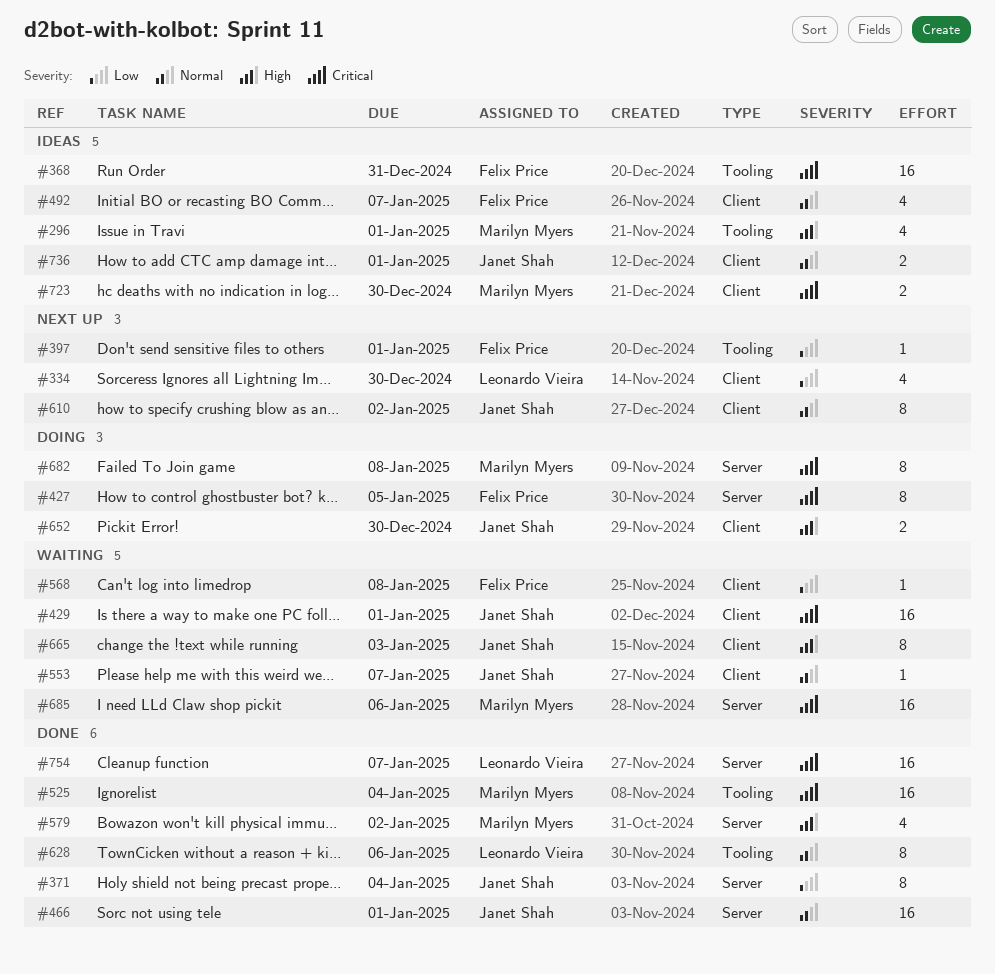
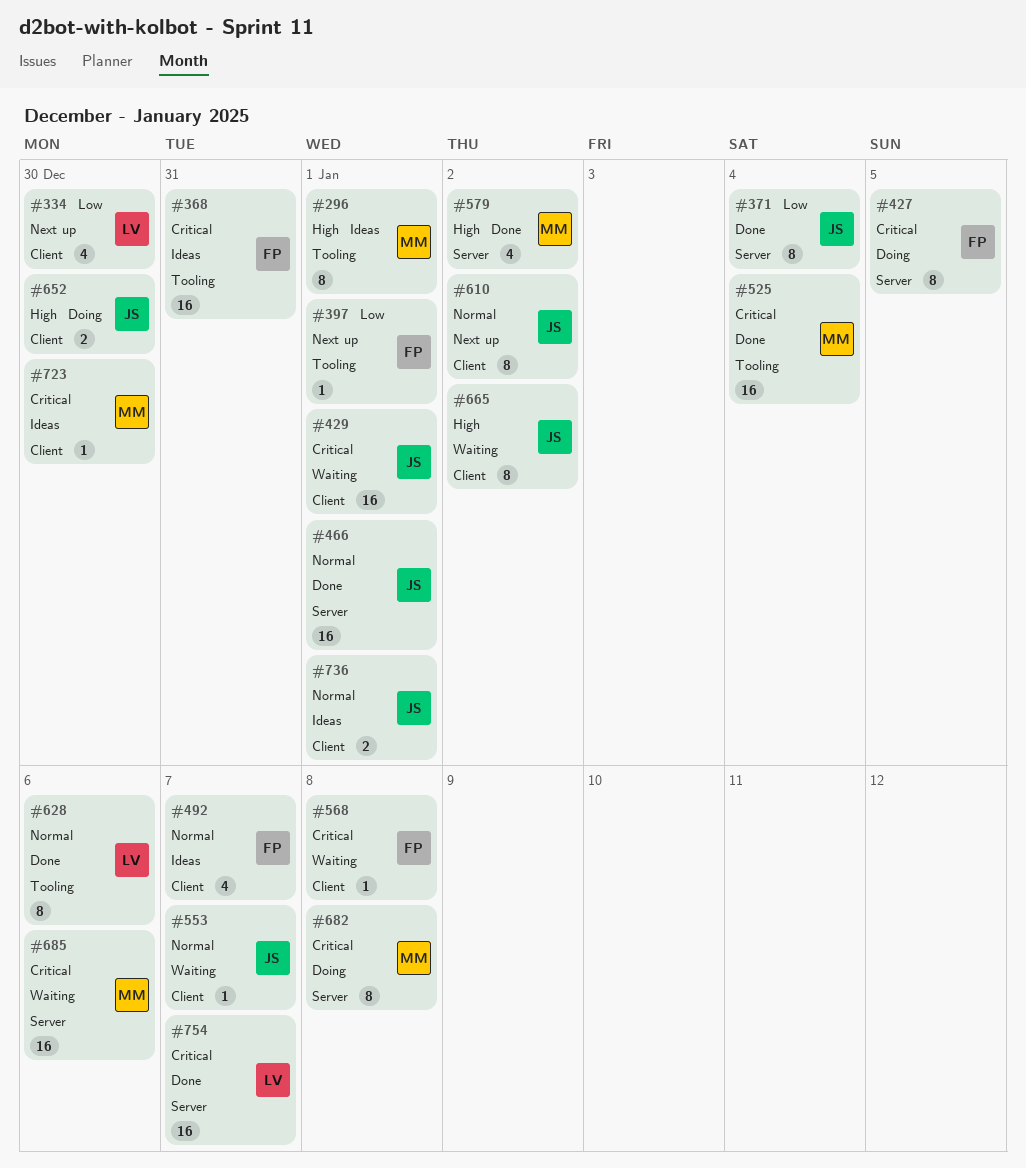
#296, estimate: 4 -> 8
#568, priority: Low -> Critical
#665, due: Jan 3 -> Jan 2
#723, estimate: 2 -> 1

